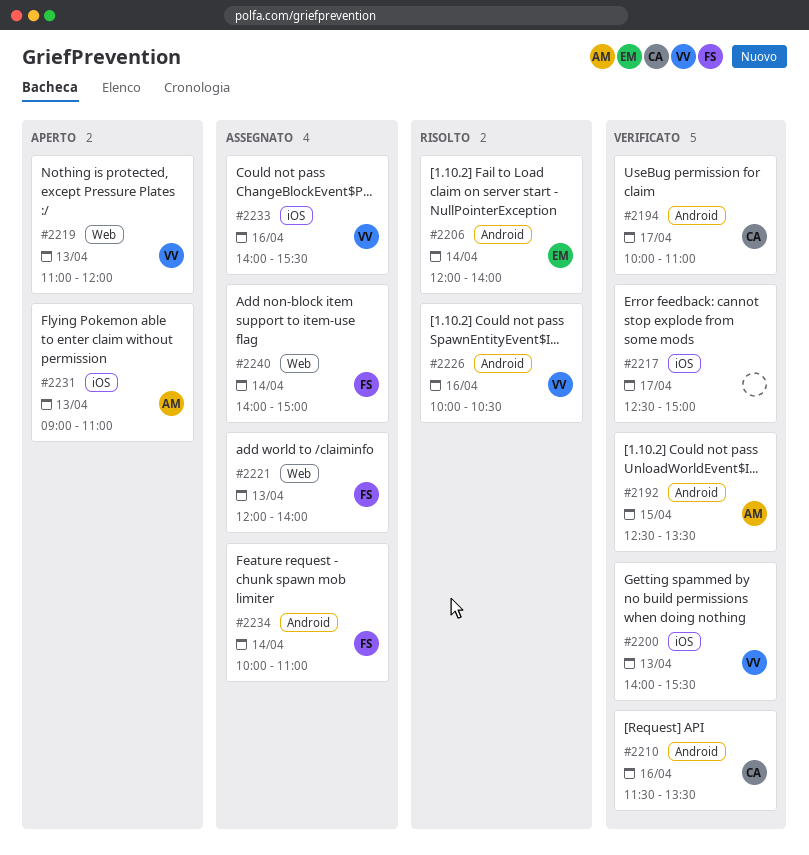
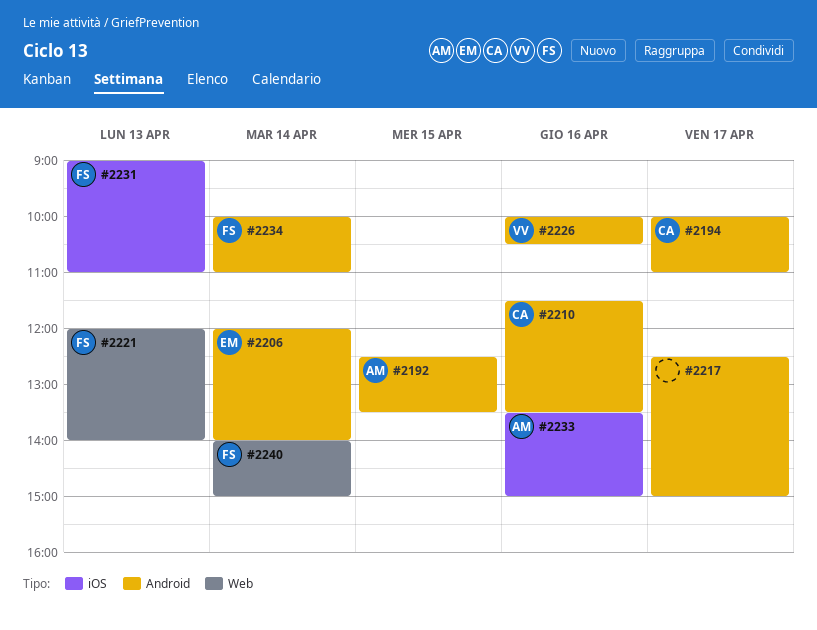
#2200: present -> none
#2217, label: iOS -> Android
#2219: present -> none
#2231, owner: AM -> FS
#2233, owner: VV -> AM
#2233, begins: 14:00 -> 13:30
#2233, ends: 15:30 -> 15:00

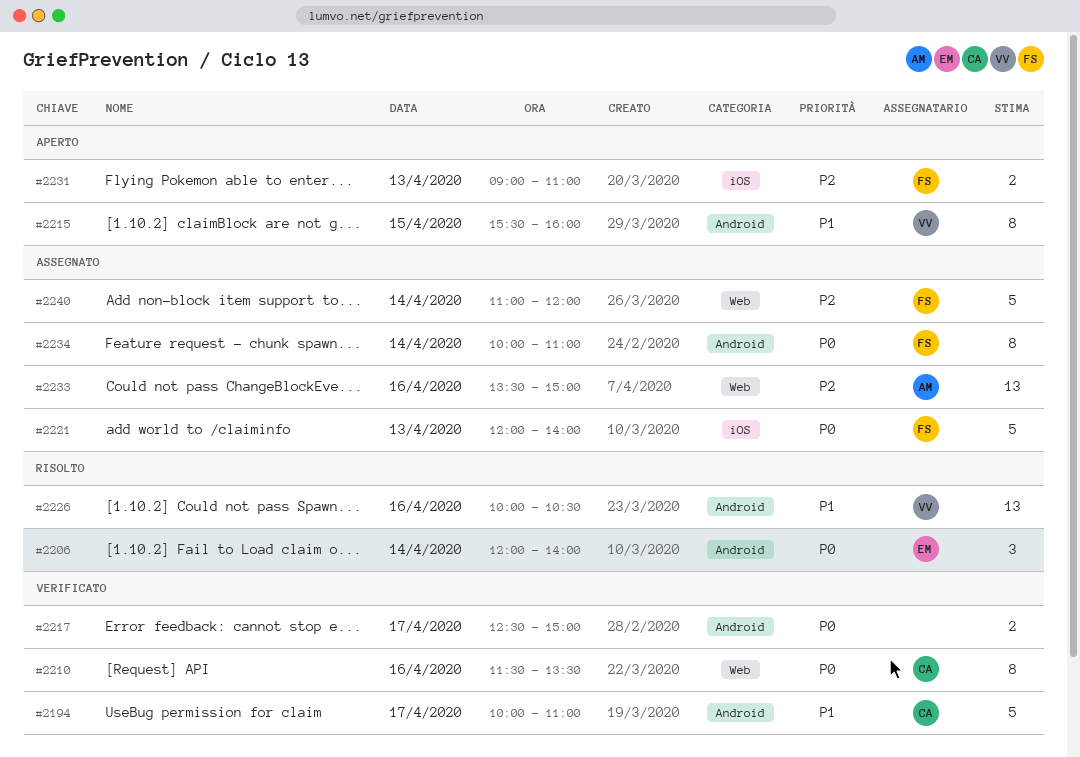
#2192: present -> none
#2210, label: Android -> Web
#2215: none -> present
#2221, label: Web -> iOS
#2233, label: iOS -> Web
#2240, begins: 14:00 -> 11:00
#2240, ends: 15:00 -> 12:00

